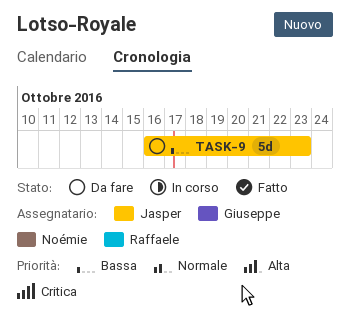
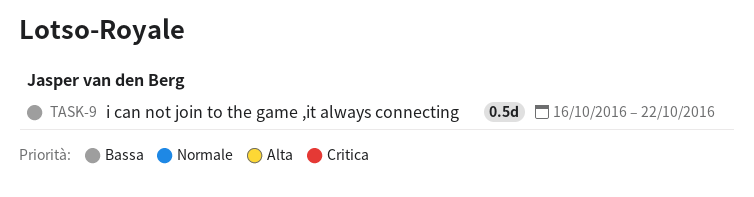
TASK-9, estimate: 5d -> 0.5d
TASK-9, due: Oct 23 -> Oct 22

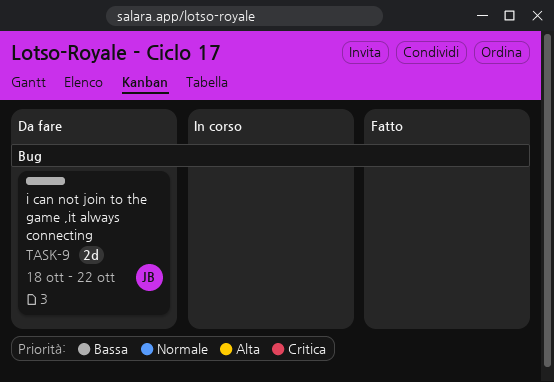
TASK-9, estimate: 0.5d -> 2d
TASK-9, start: Oct 16 -> Oct 18

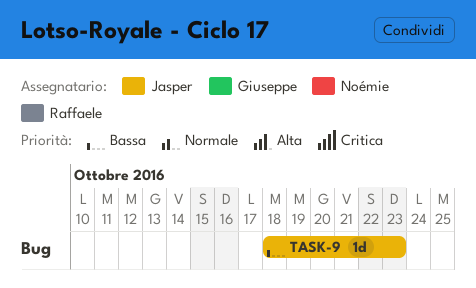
TASK-9, estimate: 2d -> 1d
TASK-9, due: Oct 22 -> Oct 23

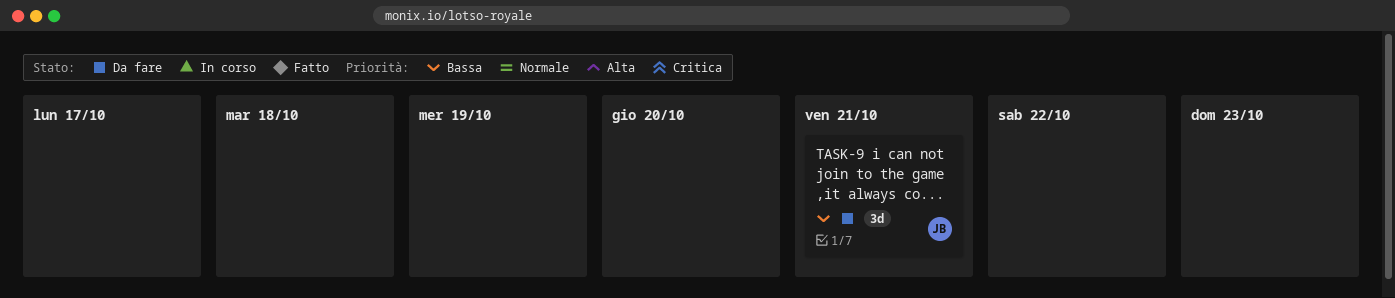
TASK-9, estimate: 1d -> 3d
TASK-9, due: Oct 23 -> Oct 21

